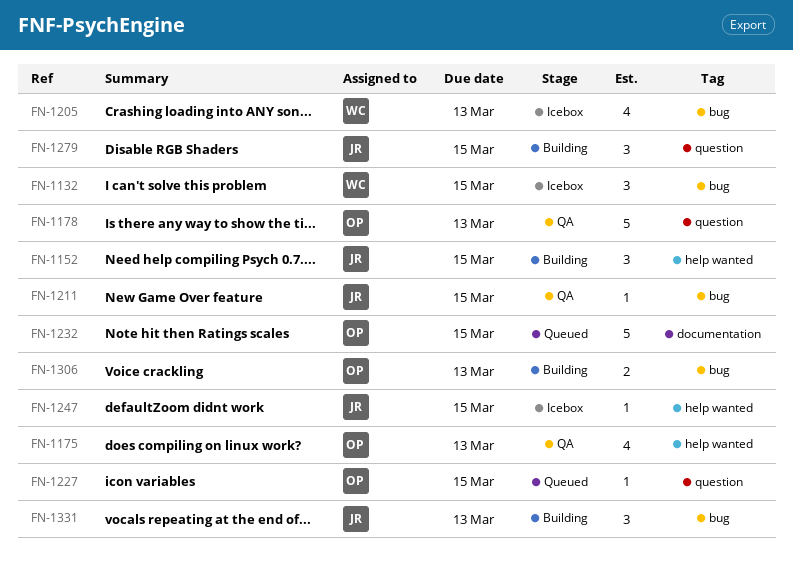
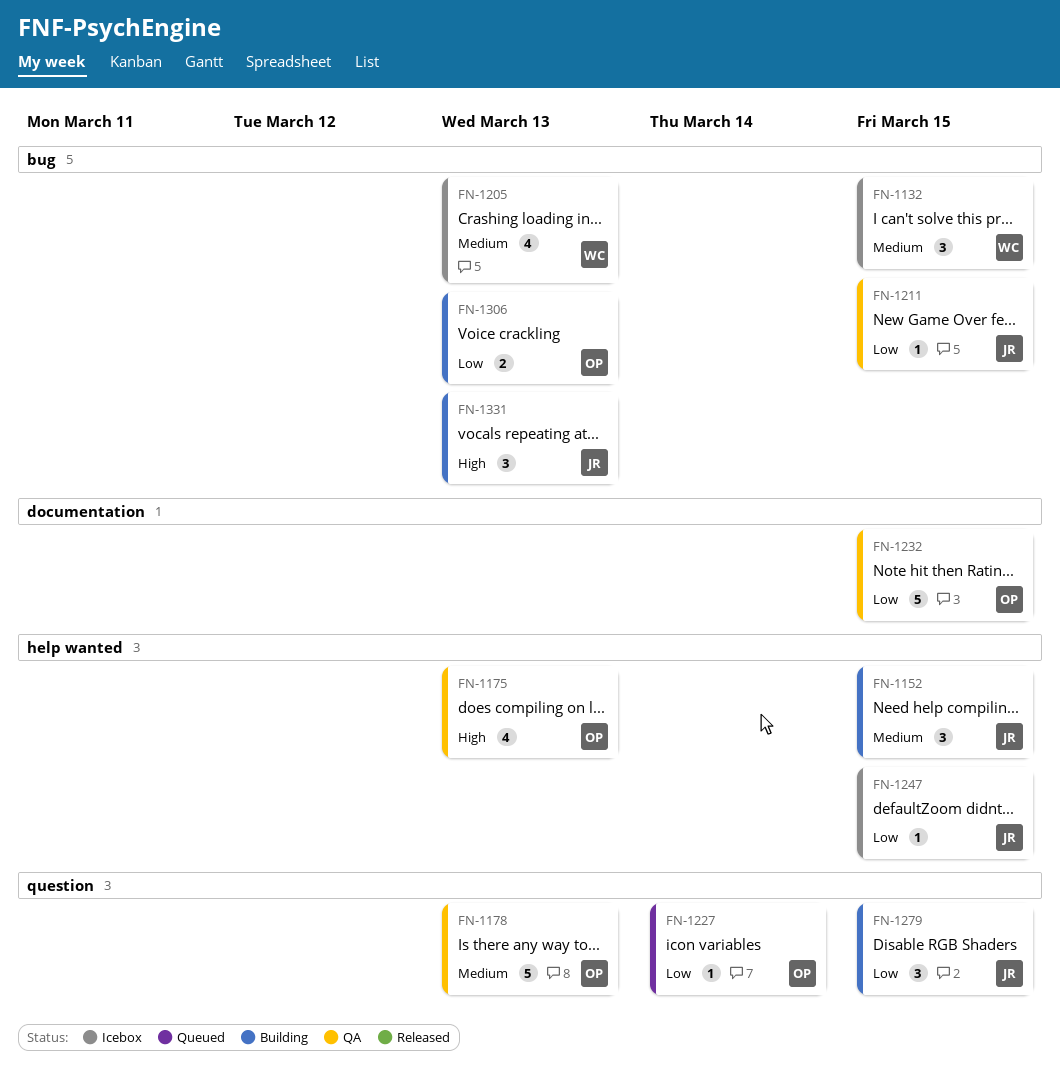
FN-1227, due: Mar 15 -> Mar 14
FN-1232, status: Queued -> QA

